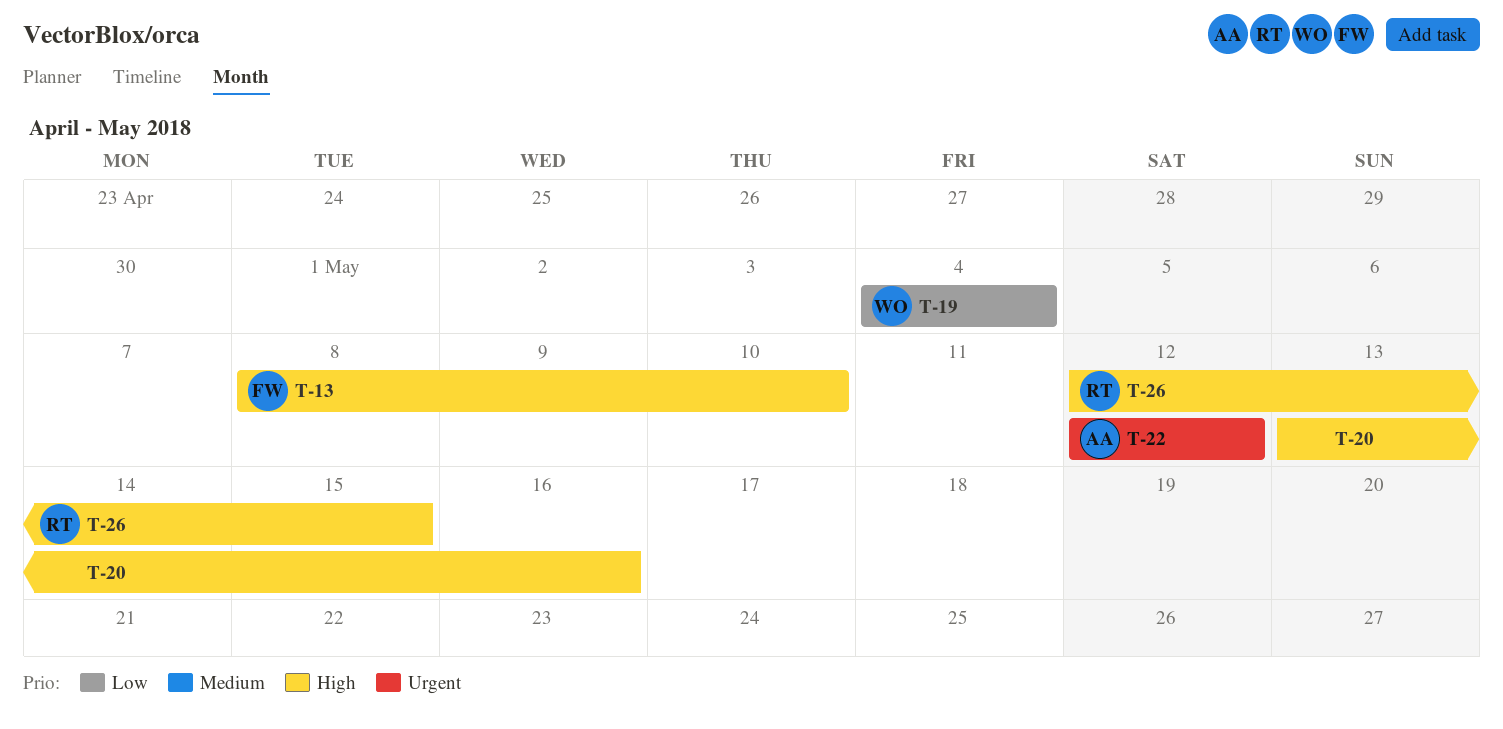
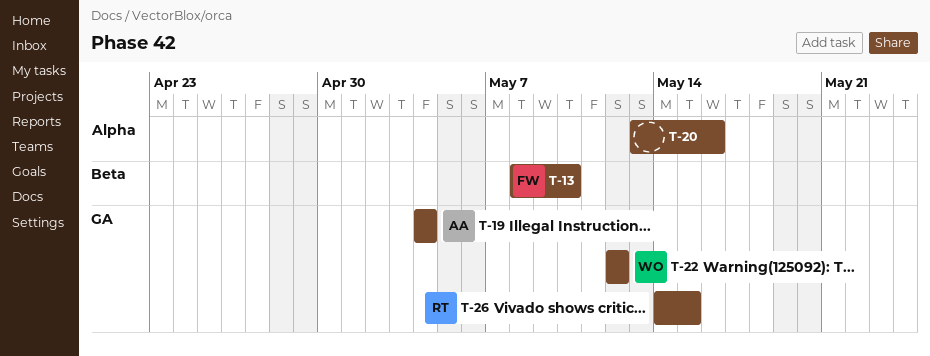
T-19, owner: WO -> AA
T-22, owner: AA -> WO
T-26, start: May 12 -> May 14

